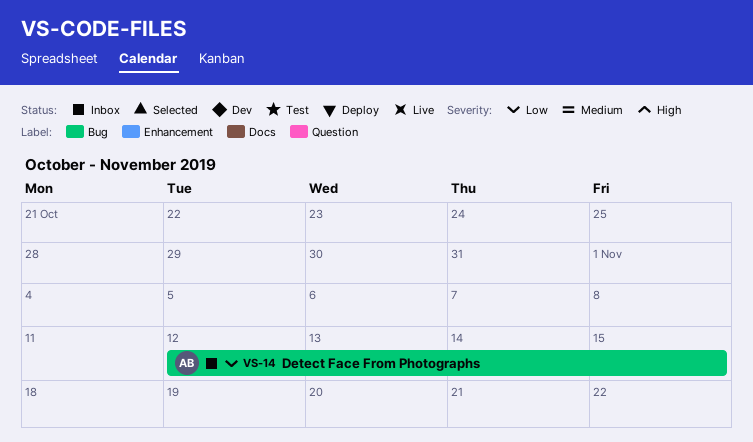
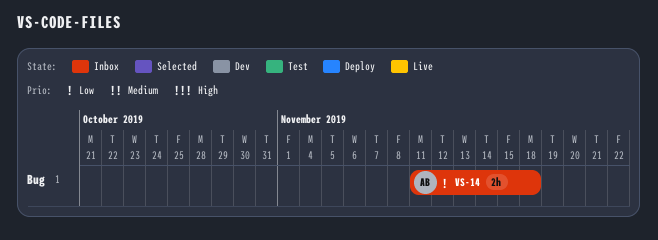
VS-14, start: Nov 12 -> Nov 11
VS-14, due: Nov 15 -> Nov 18

